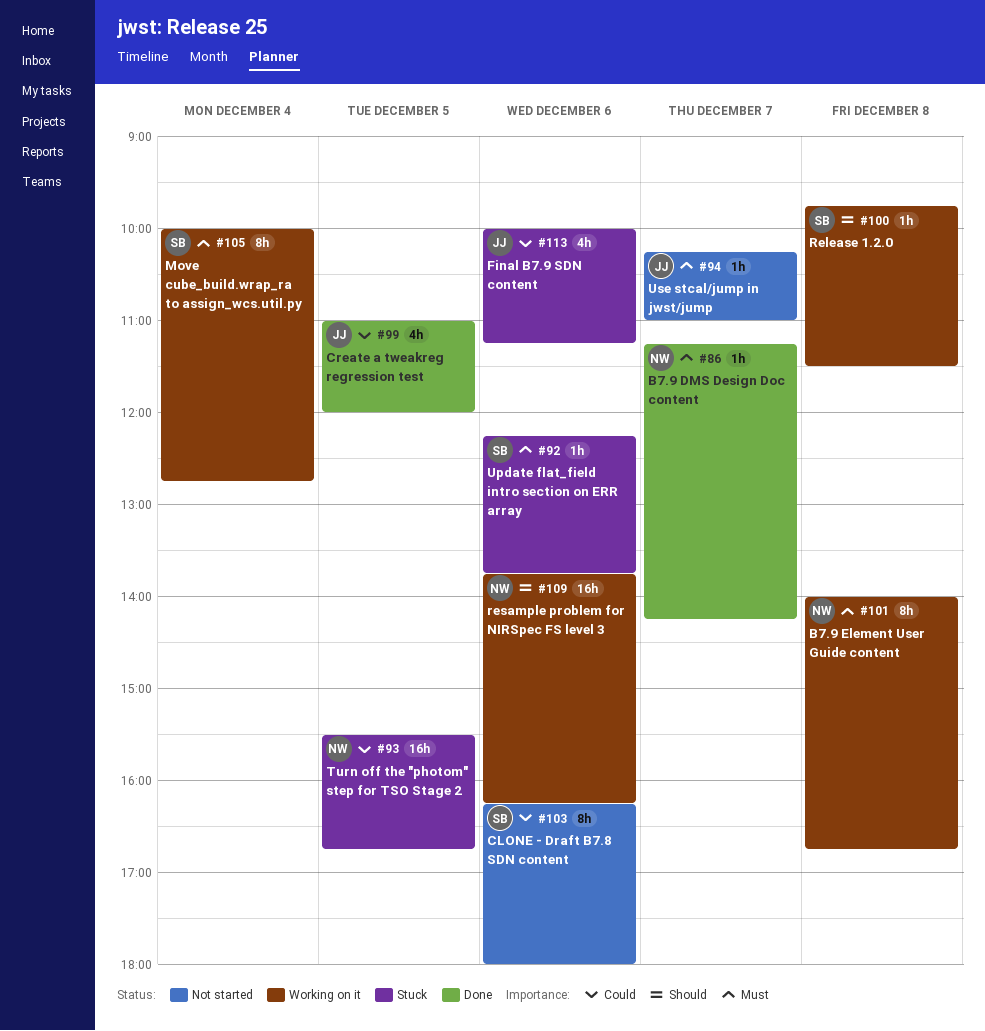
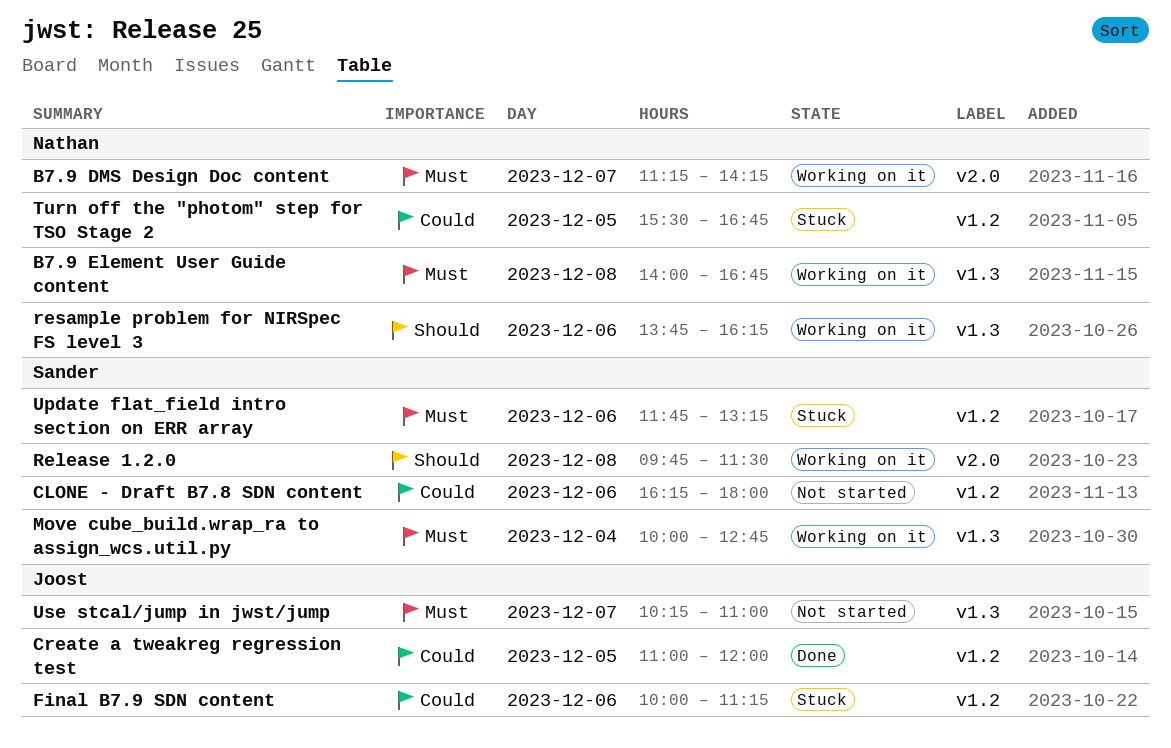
B7.9 DMS Design Doc content, status: Done -> Working on it
Update flat_field intro section on ERR array, begins: 12:15 -> 11:45
Update flat_field intro section on ERR array, ends: 13:45 -> 13:15

